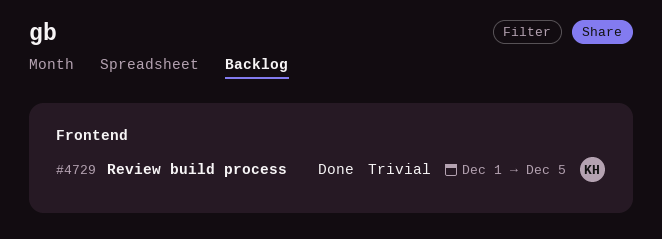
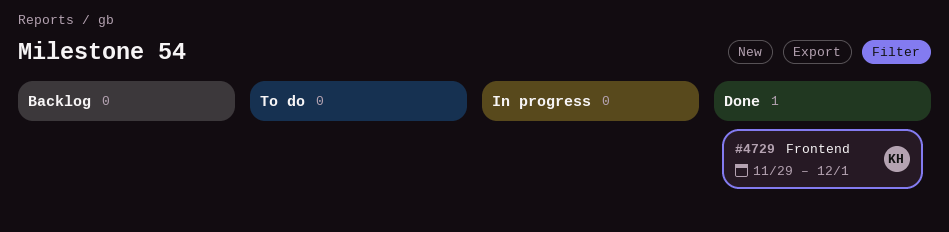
#4729, start: Dec 1 -> Nov 29
#4729, due: Dec 5 -> Dec 1

